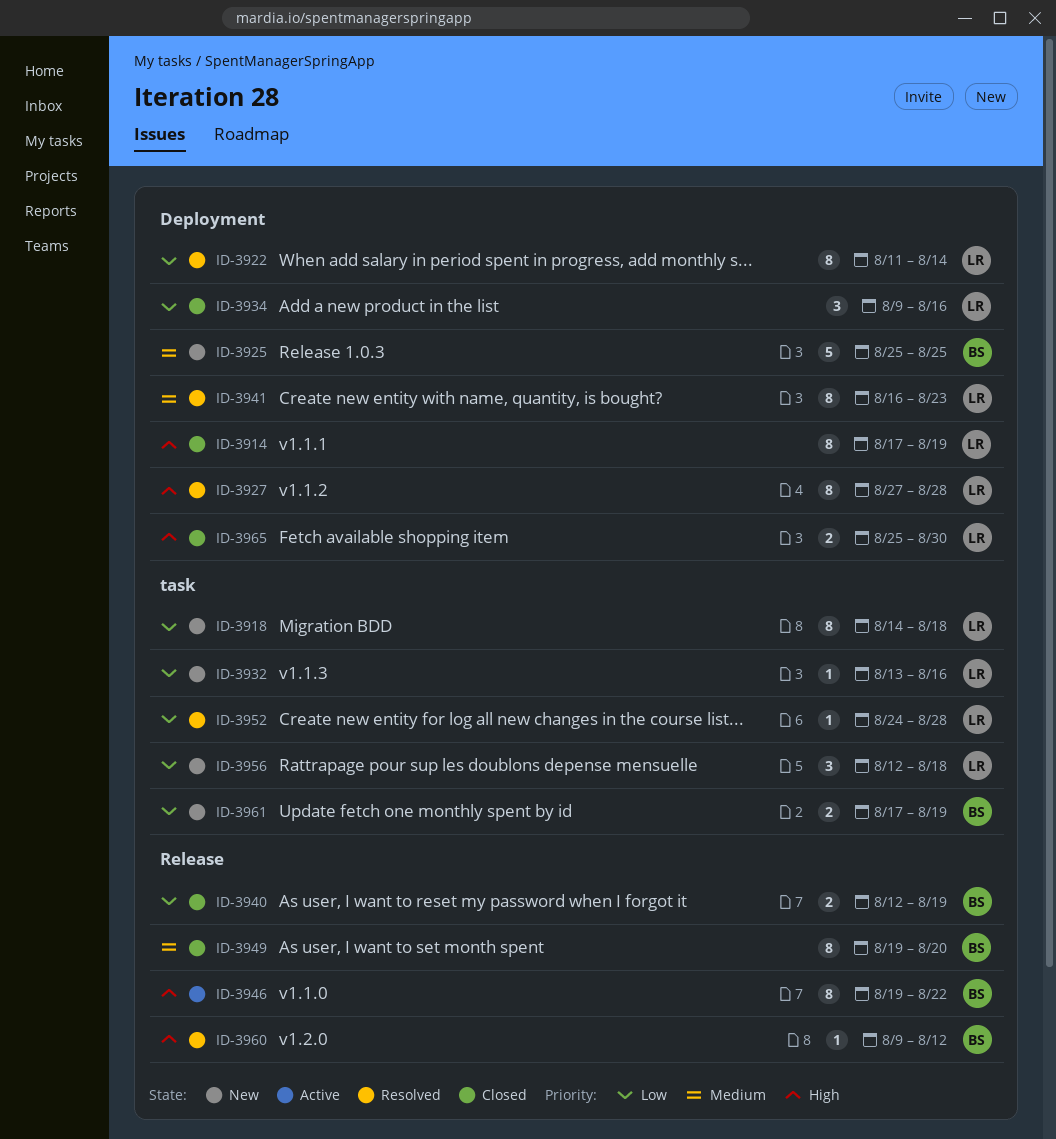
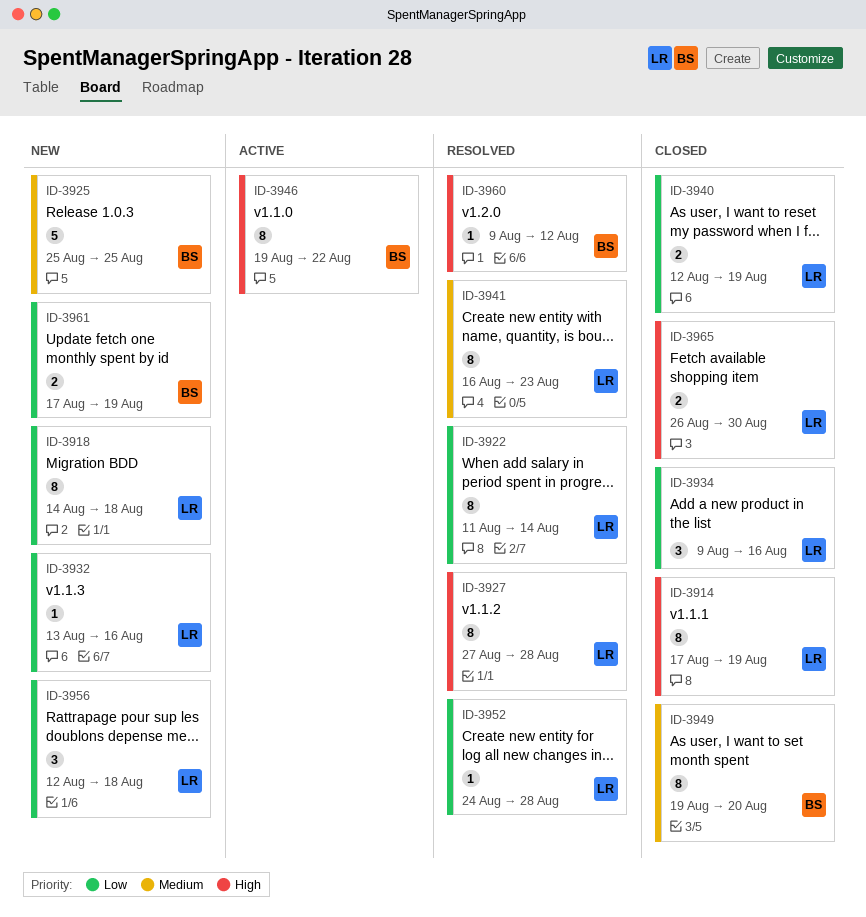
ID-3940, owner: BS -> LR
ID-3965, start: Aug 25 -> Aug 26

